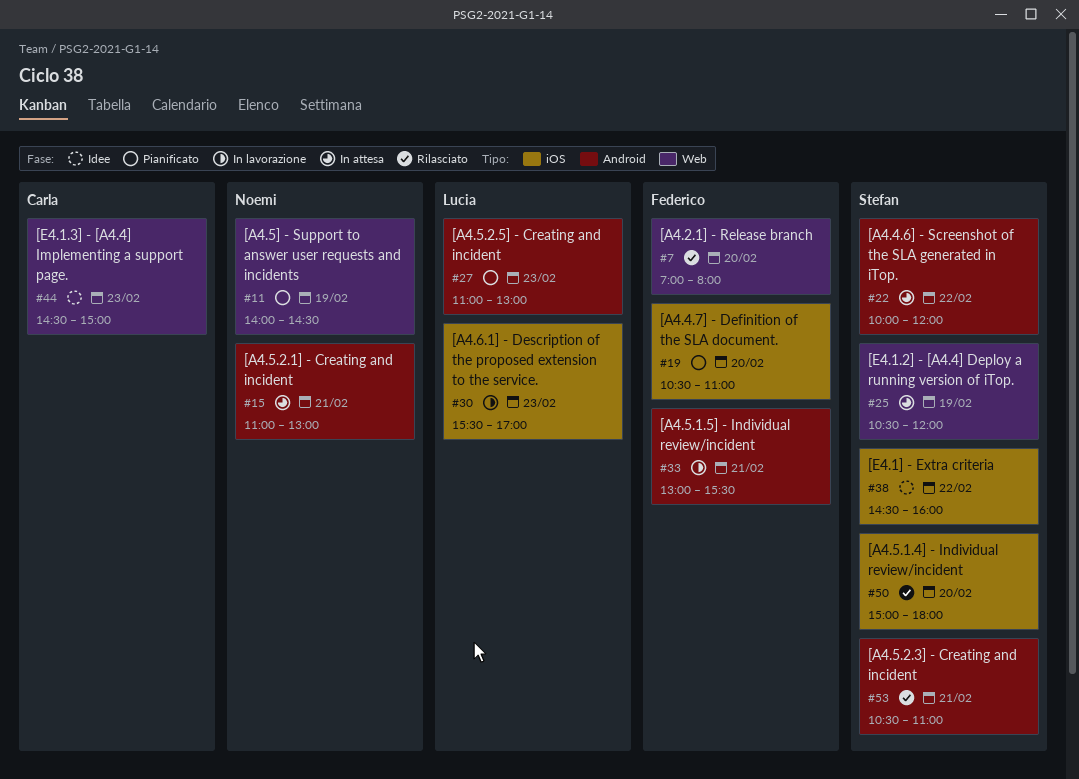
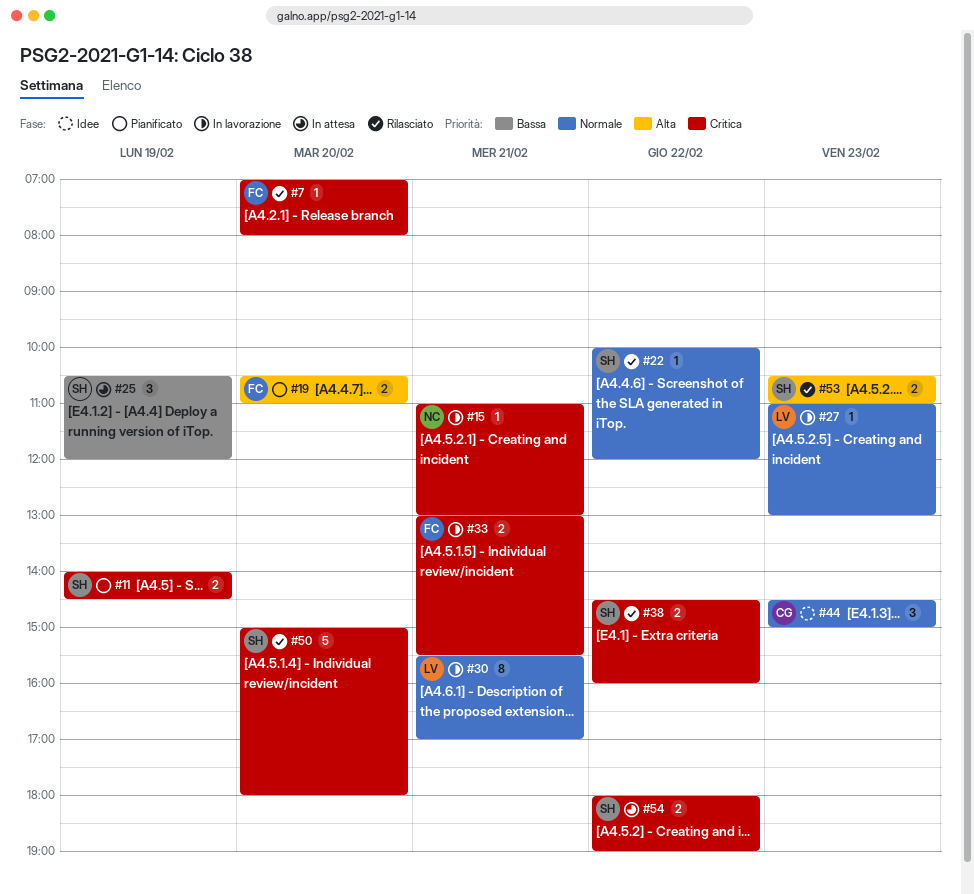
#11, owner: Noemi -> Stefan
#15, status: In attesa -> In lavorazione
#22, status: In attesa -> Rilasciato
#27, status: Pianificato -> In lavorazione
#30, day: Feb 23 -> Feb 21
#38, status: Idee -> Rilasciato
#53, day: Feb 21 -> Feb 23
#54: none -> present

